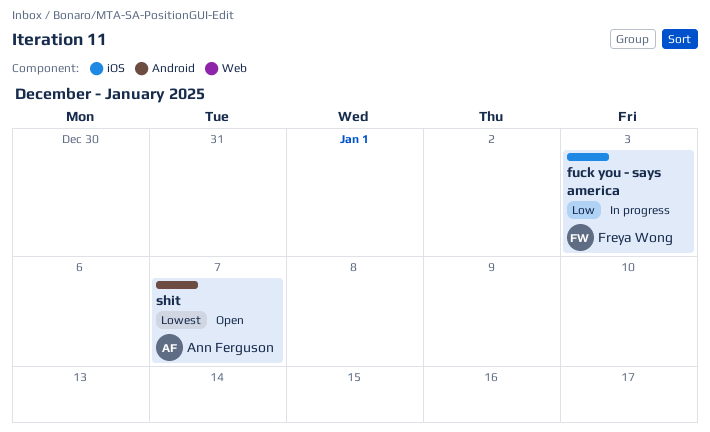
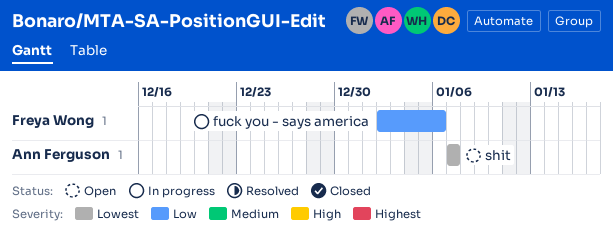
fuck you - says america, due: Jan 3 -> Jan 6

